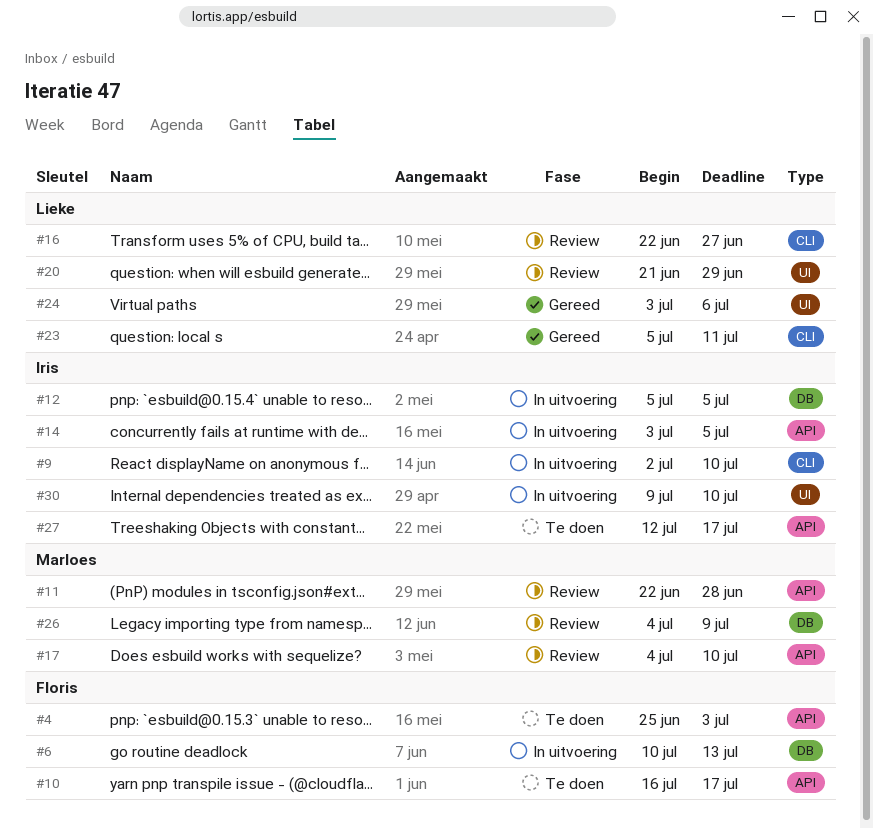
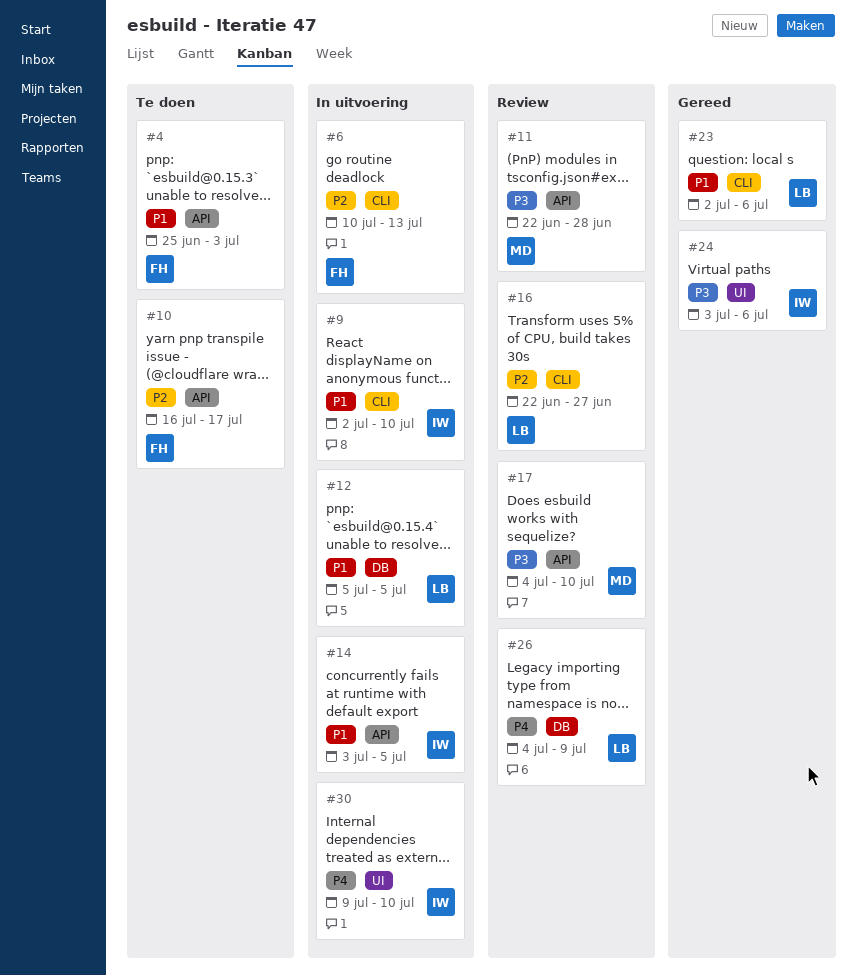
#6, label: DB -> CLI
#12, owner: Iris -> Lieke
#20: present -> none
#23, start: Jul 5 -> Jul 2
#23, due: Jul 11 -> Jul 6
#24, owner: Lieke -> Iris
#26, owner: Marloes -> Lieke
#27: present -> none

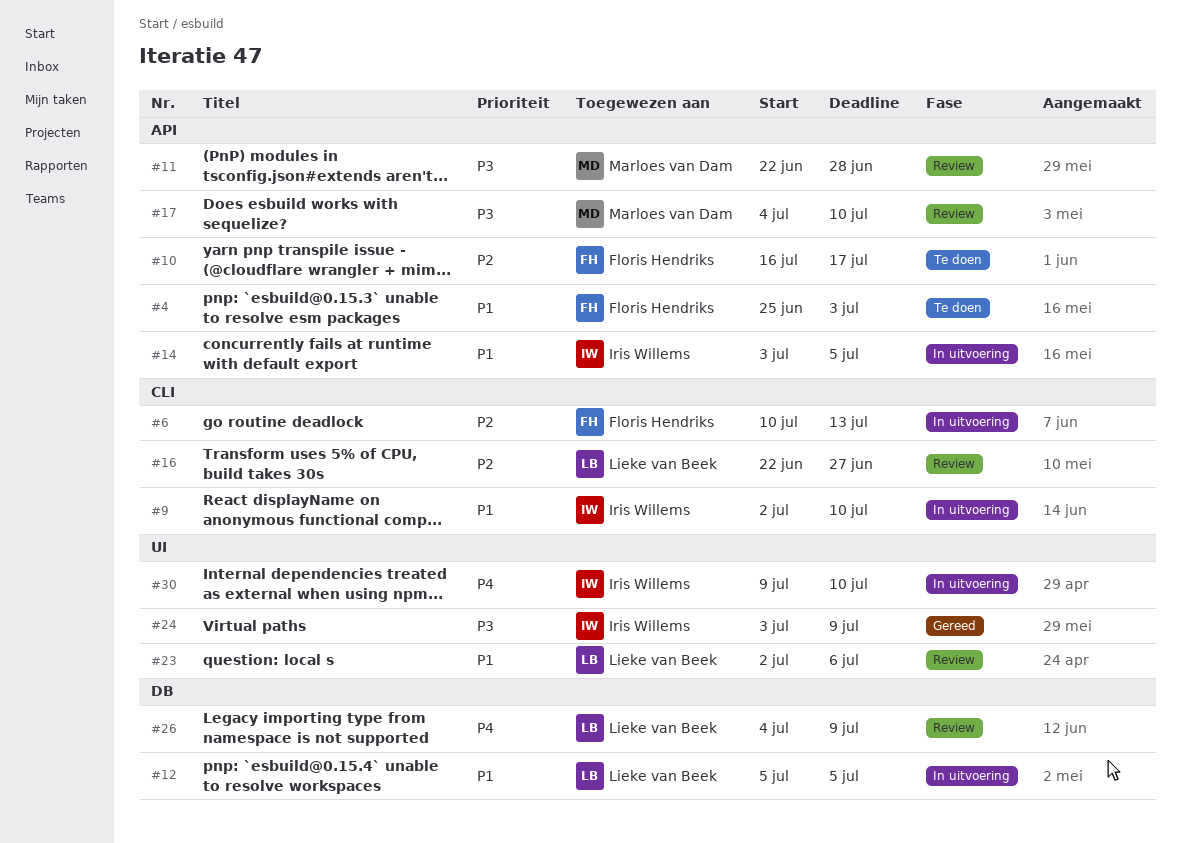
#23, status: Gereed -> Review
#23, label: CLI -> UI
#24, due: Jul 6 -> Jul 9

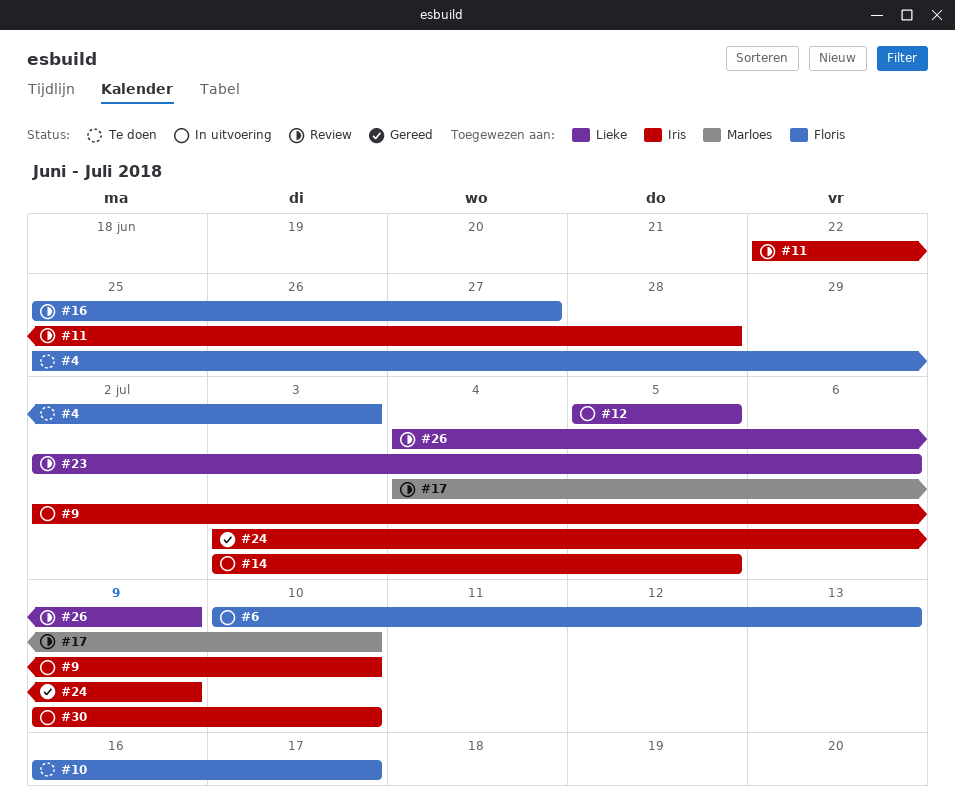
#11, owner: Marloes van Dam -> Iris Willems
#16, owner: Lieke van Beek -> Floris Hendriks
#16, start: Jun 22 -> Jun 25

